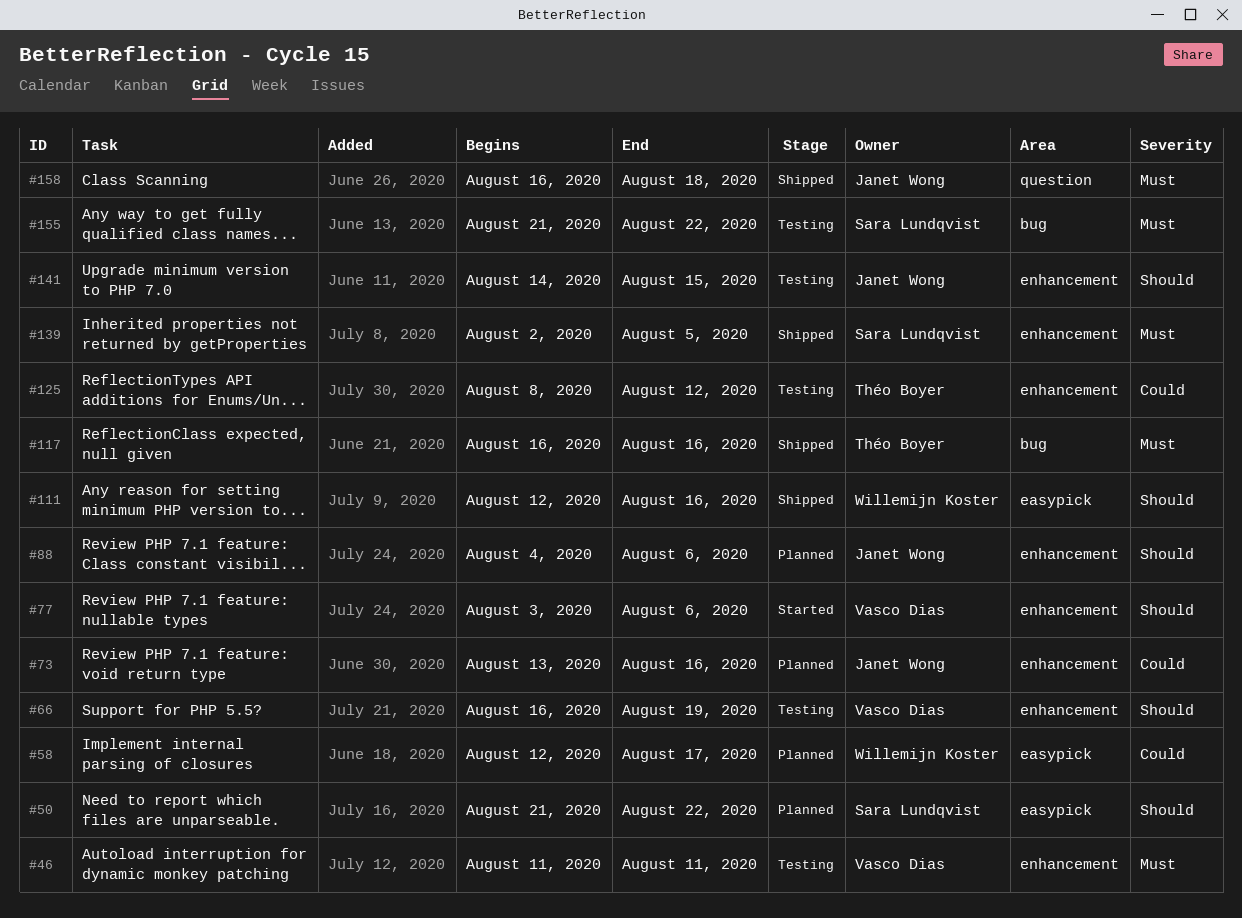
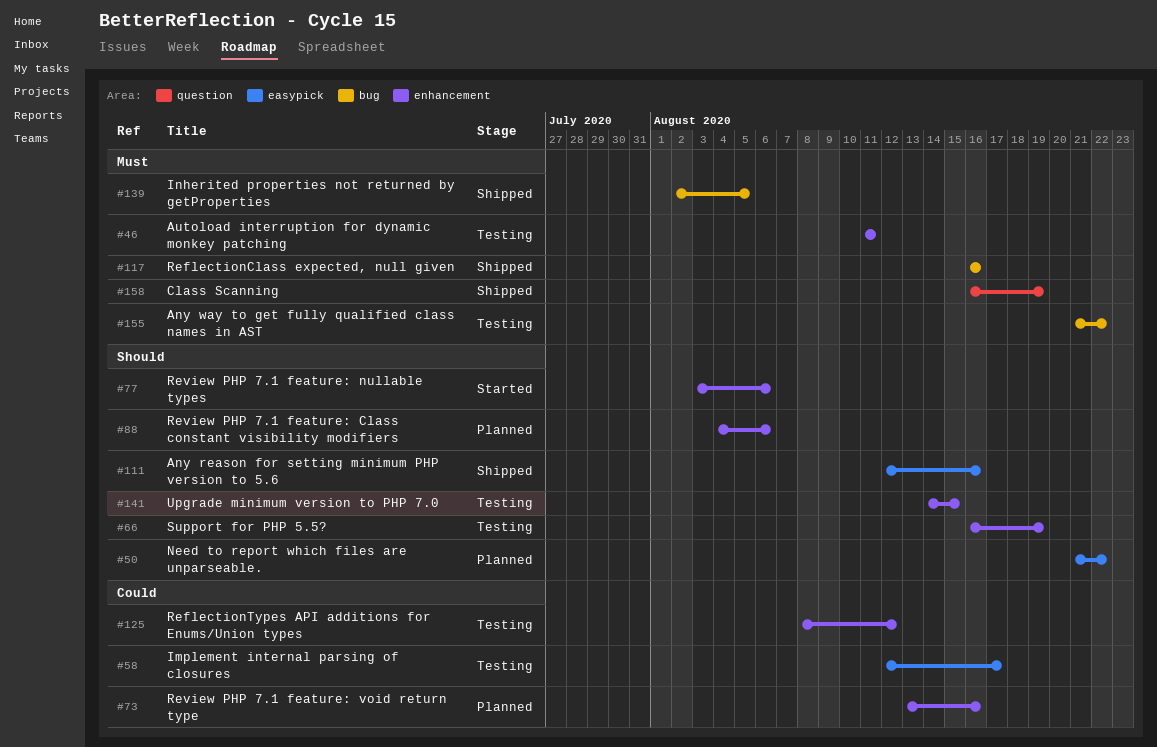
#58, status: Planned -> Testing
#139, label: enhancement -> bug
#158, due: Aug 18 -> Aug 19

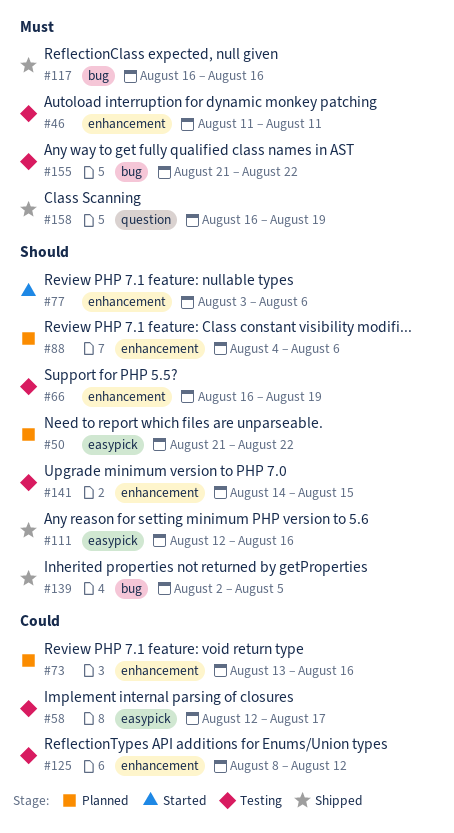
#139, priority: Must -> Should

